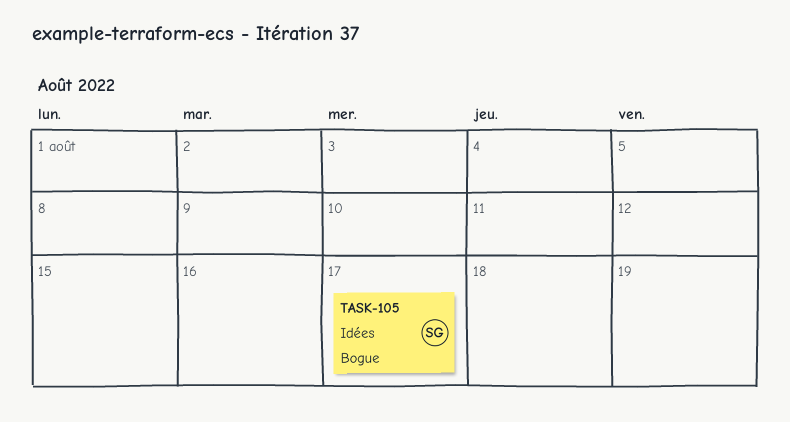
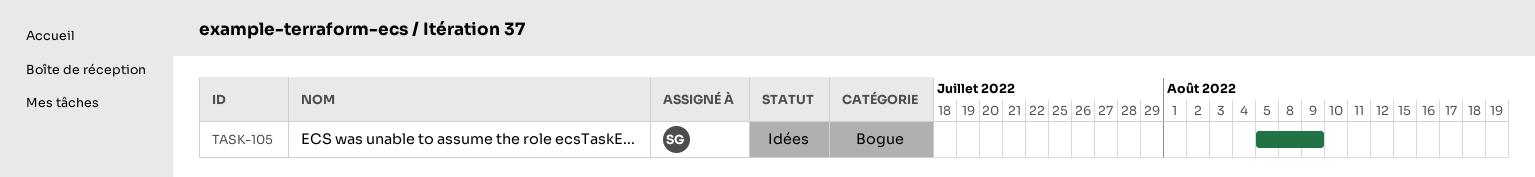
TASK-105, due: Aug 17 -> Aug 9

